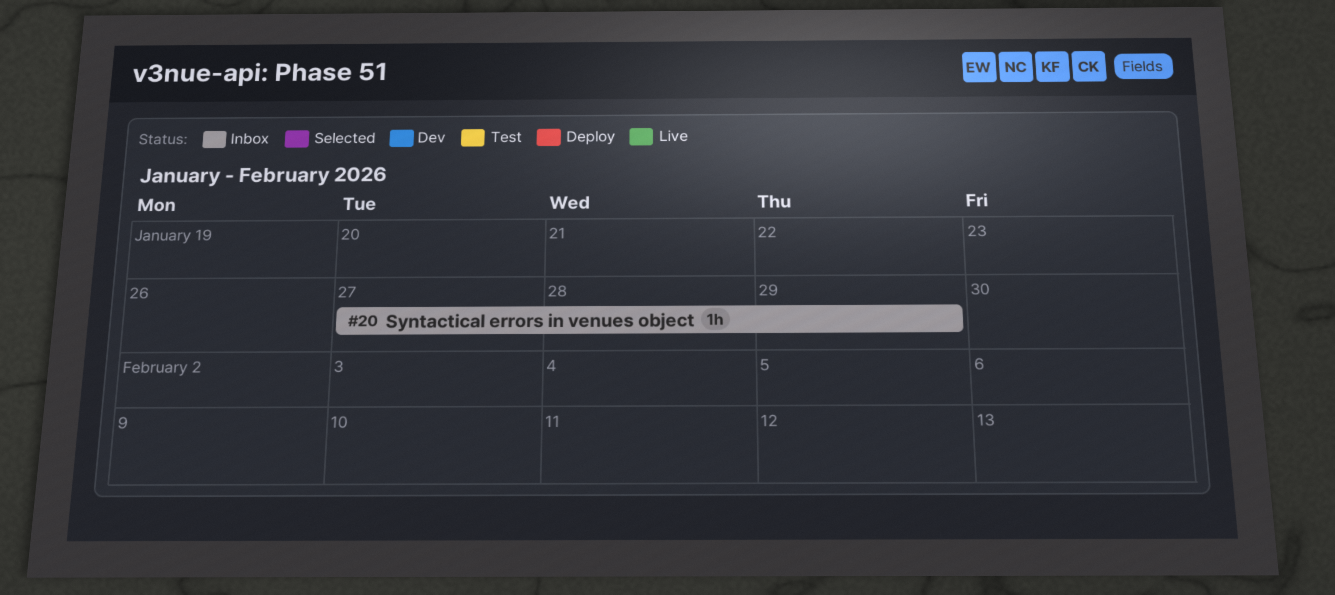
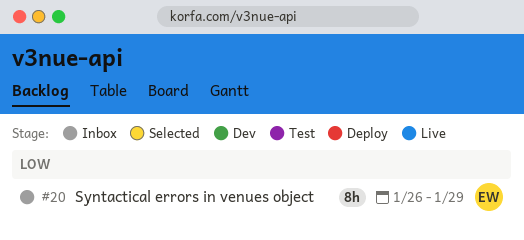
#20, estimate: 1h -> 8h
#20, start: Jan 27 -> Jan 26

